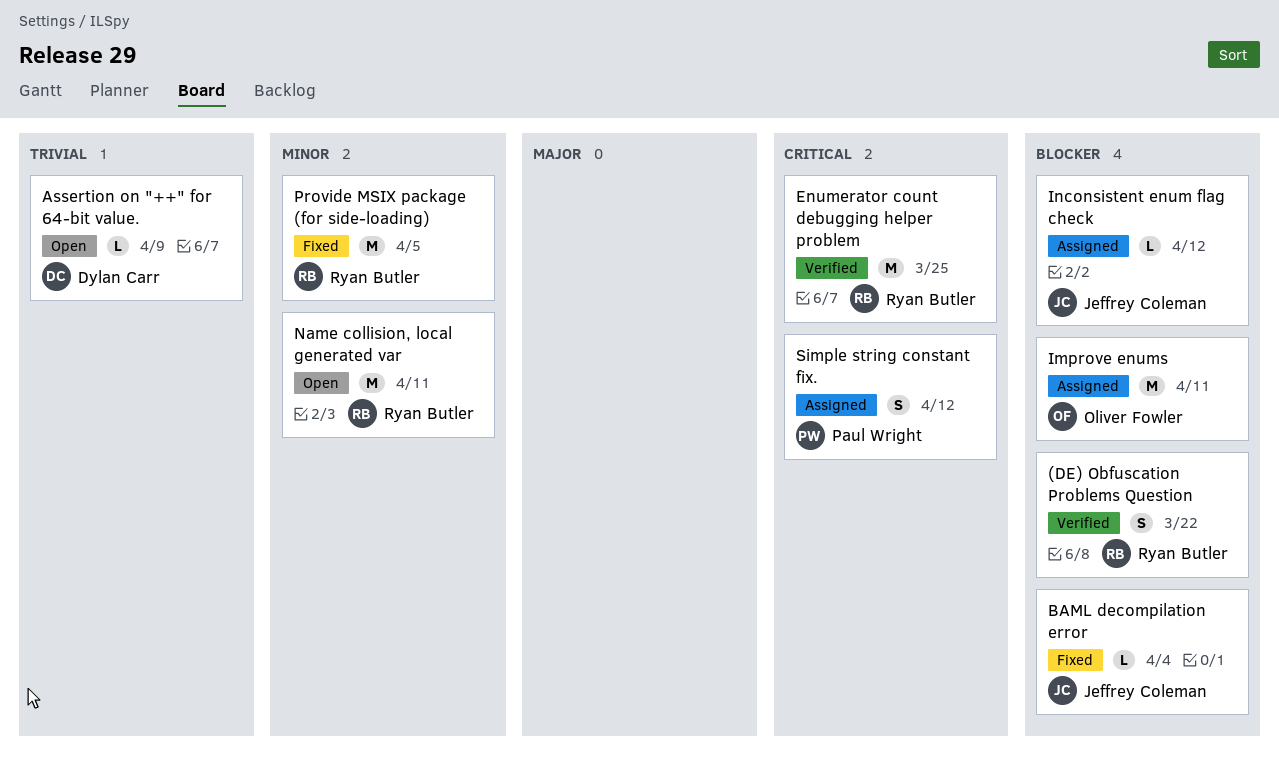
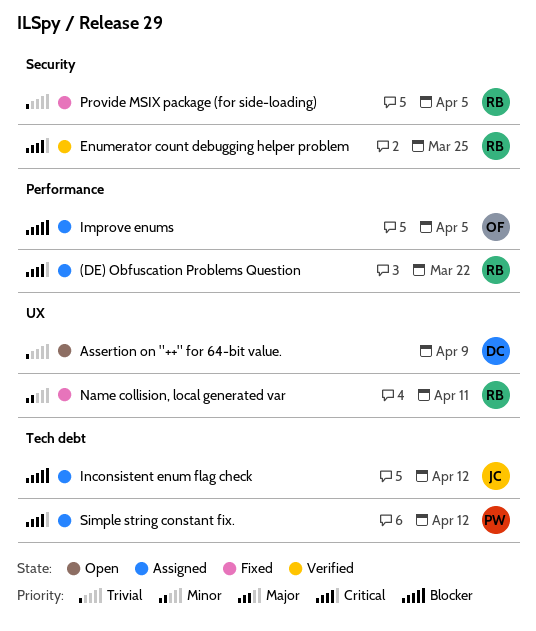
(DE) Obfuscation Problems Question, status: Verified -> Assigned
(DE) Obfuscation Problems Question, priority: Blocker -> Critical
BAML decompilation error: present -> none
Improve enums, due: Apr 11 -> Apr 5
Name collision, local generated var, status: Open -> Fixed
Provide MSIX package (for side-loading), priority: Minor -> Trivial

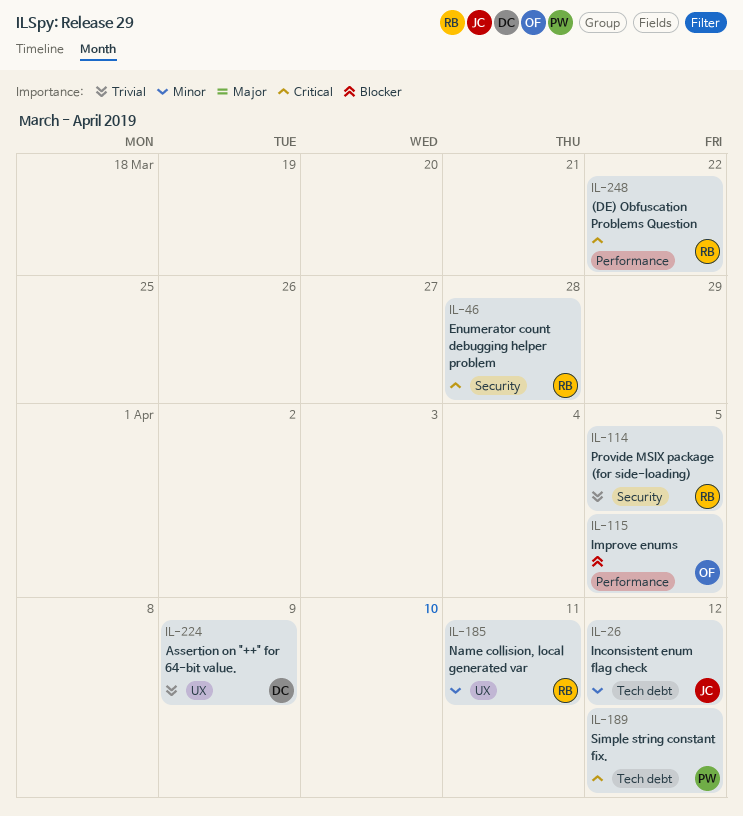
Enumerator count debugging helper problem, due: Mar 25 -> Mar 28
Inconsistent enum flag check, priority: Blocker -> Minor

